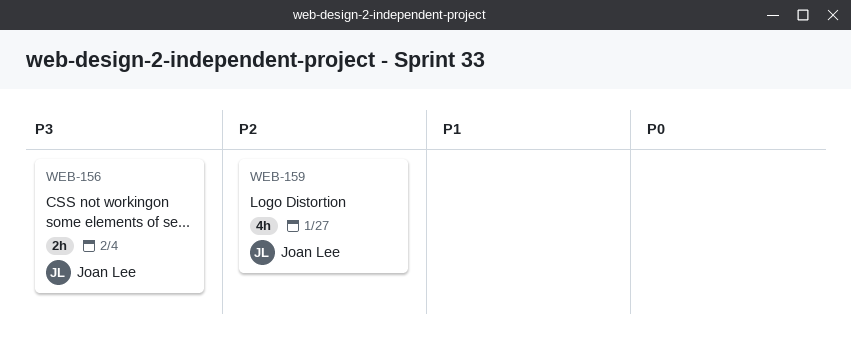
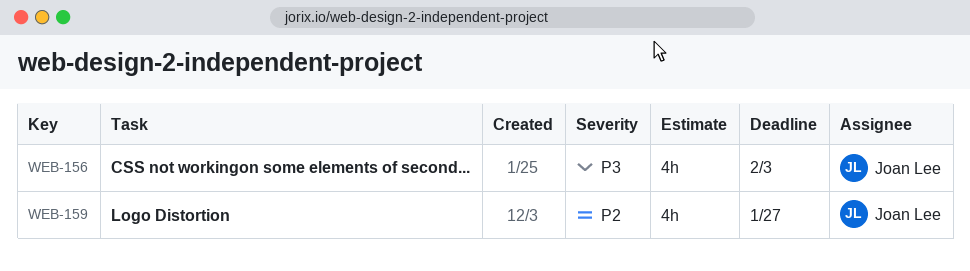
WEB-156, estimate: 2h -> 4h
WEB-156, due: Feb 4 -> Feb 3

